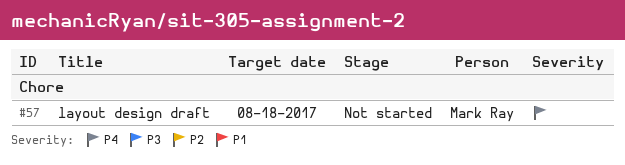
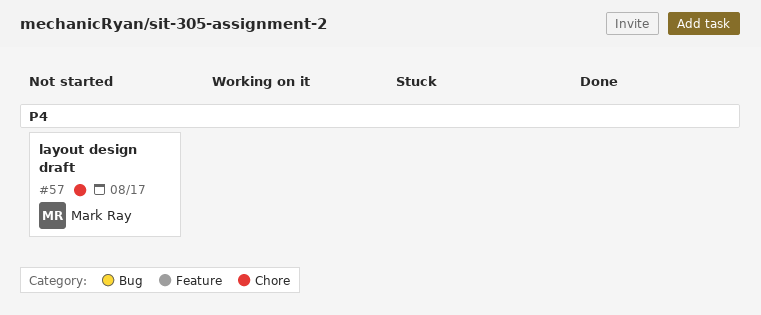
#57, due: Aug 18 -> Aug 17

